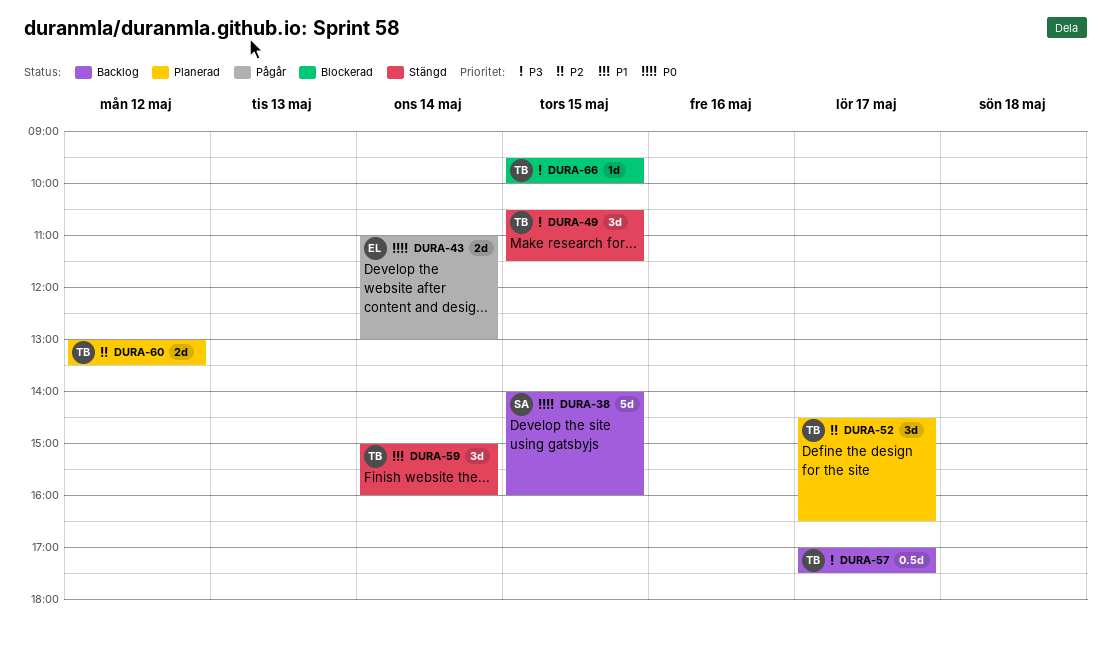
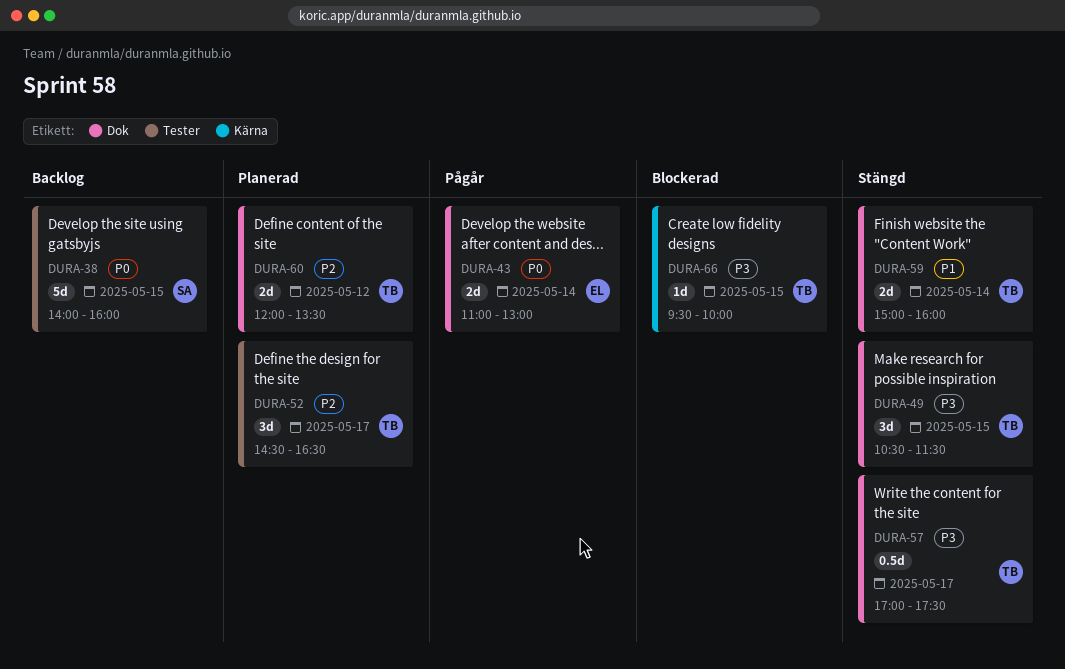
DURA-57, status: Backlog -> Stängd
DURA-59, estimate: 3d -> 2d
DURA-60, begins: 13:00 -> 12:00

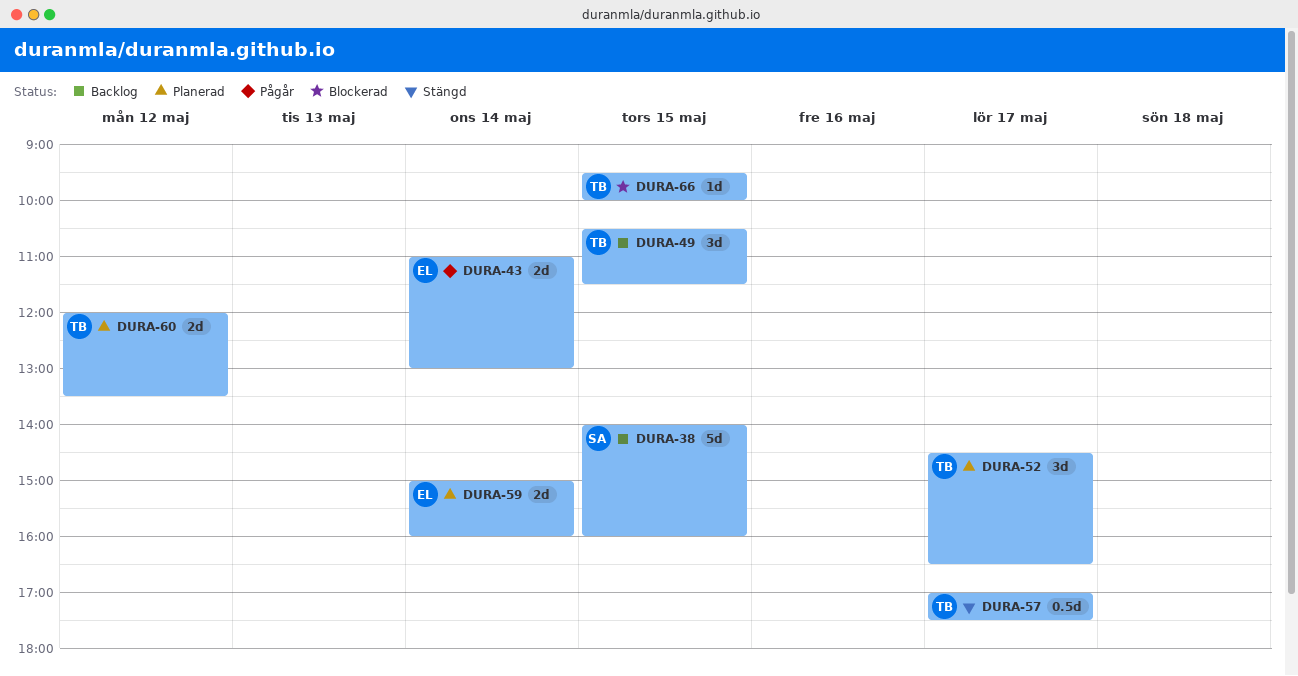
DURA-49, status: Stängd -> Backlog
DURA-59, status: Stängd -> Planerad
DURA-59, owner: TB -> EL

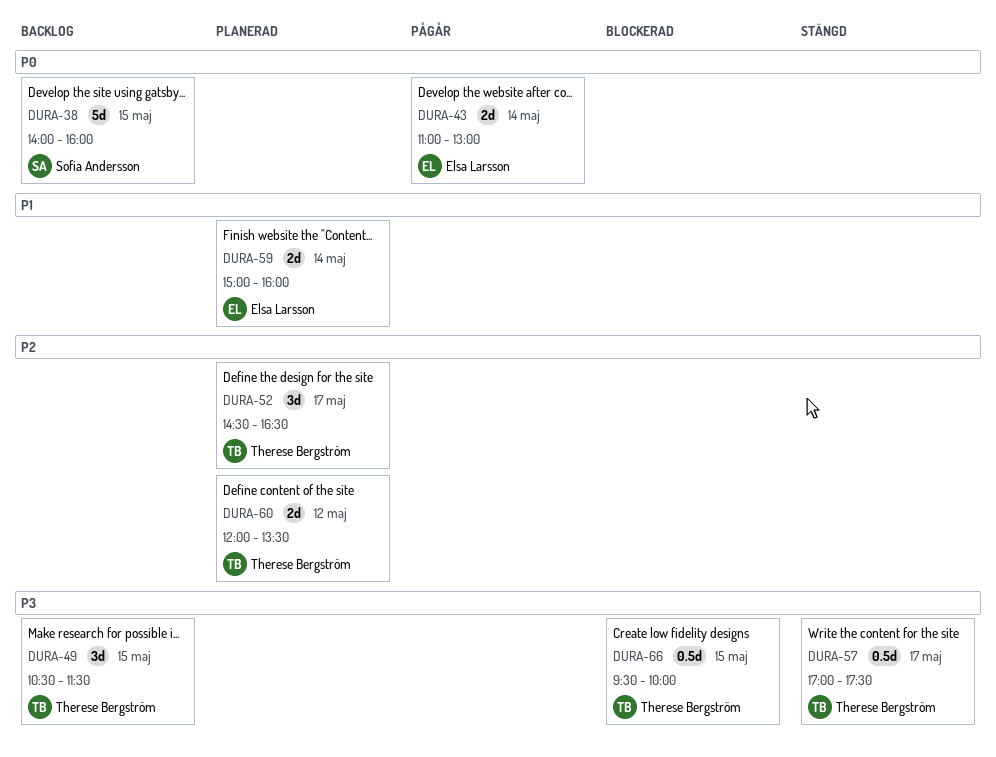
DURA-66, estimate: 1d -> 0.5d

